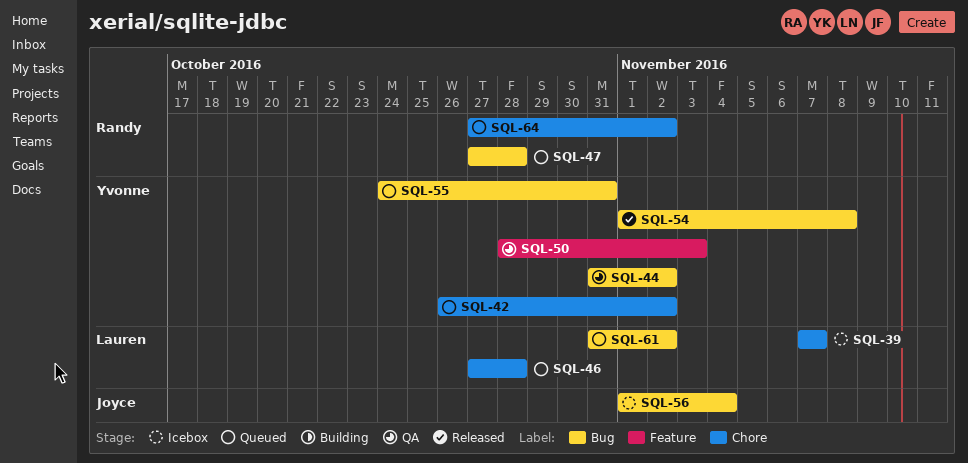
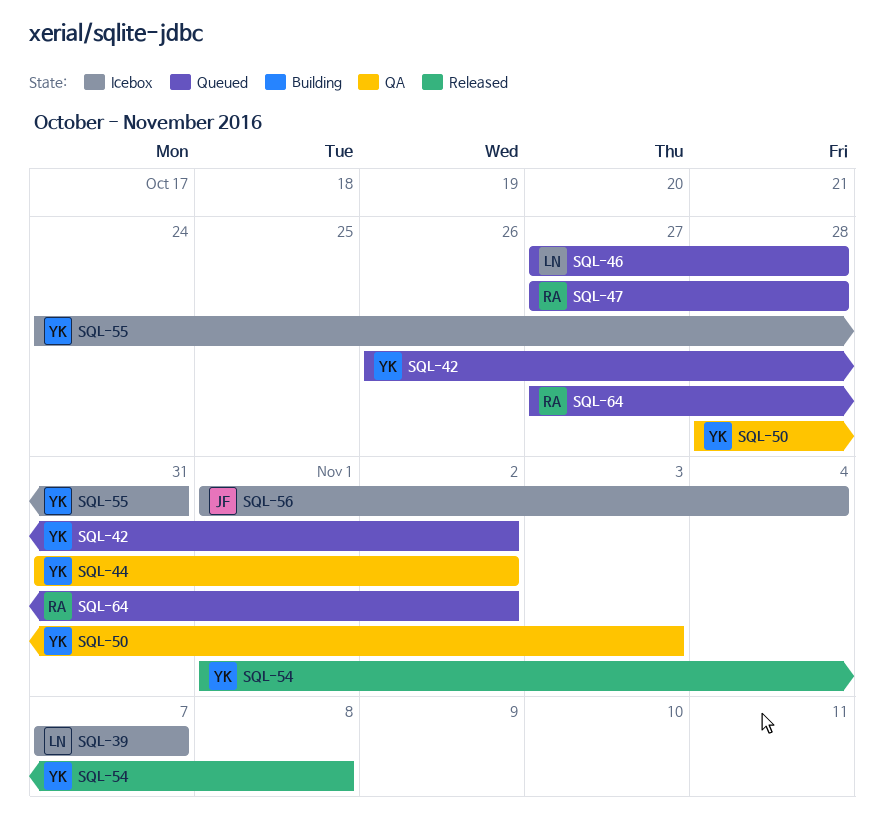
SQL-55, status: Queued -> Icebox
SQL-61: present -> none

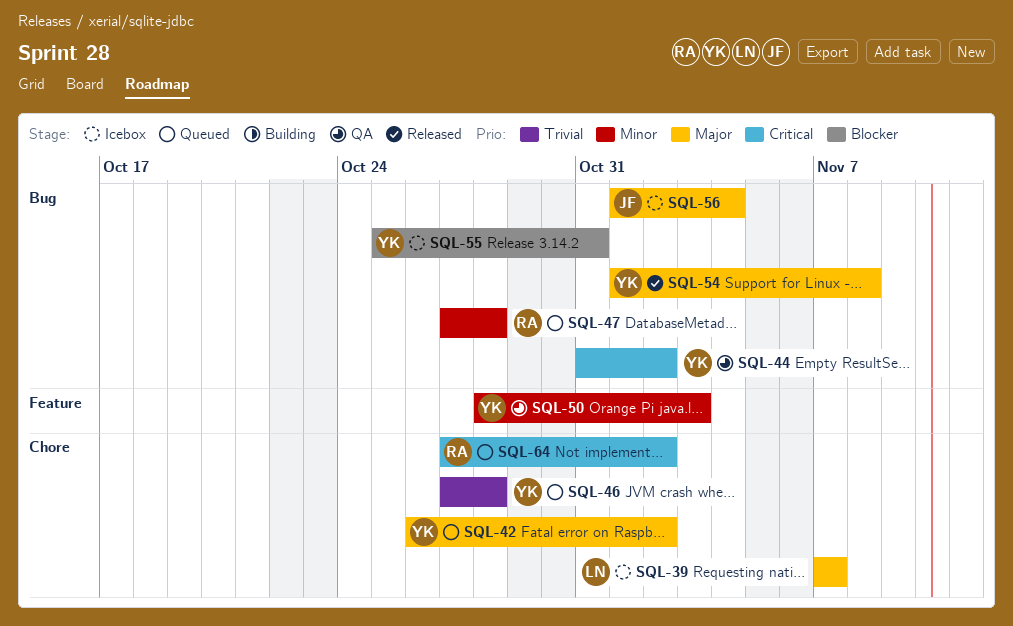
SQL-46, owner: LN -> YK
SQL-55, start: Oct 24 -> Oct 25

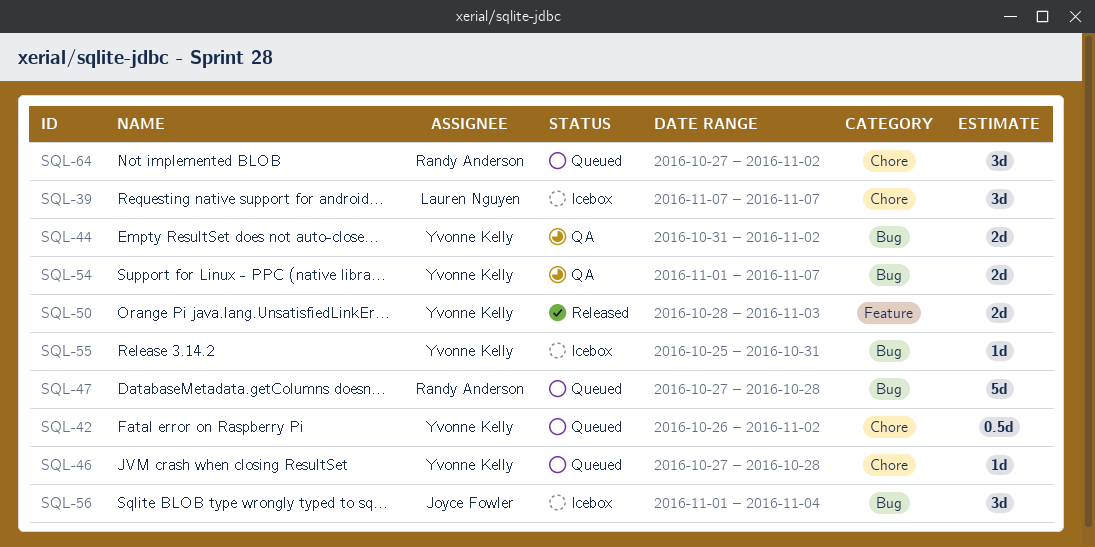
SQL-50, status: QA -> Released
SQL-54, status: Released -> QA
SQL-54, due: Nov 8 -> Nov 7

